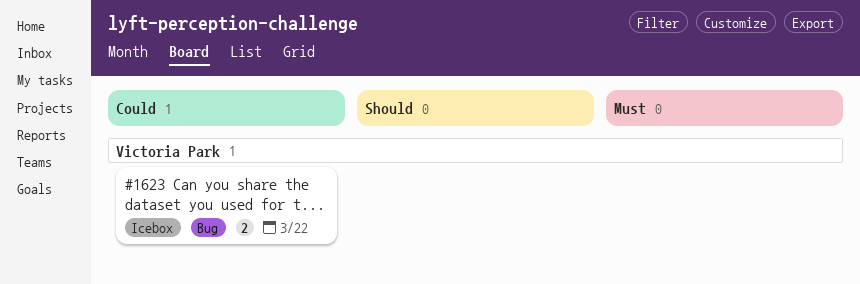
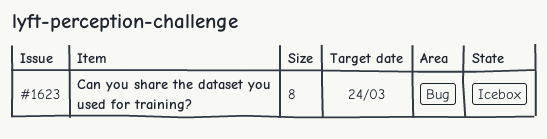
#1623, estimate: 2 -> 8
#1623, due: Mar 22 -> Mar 24

